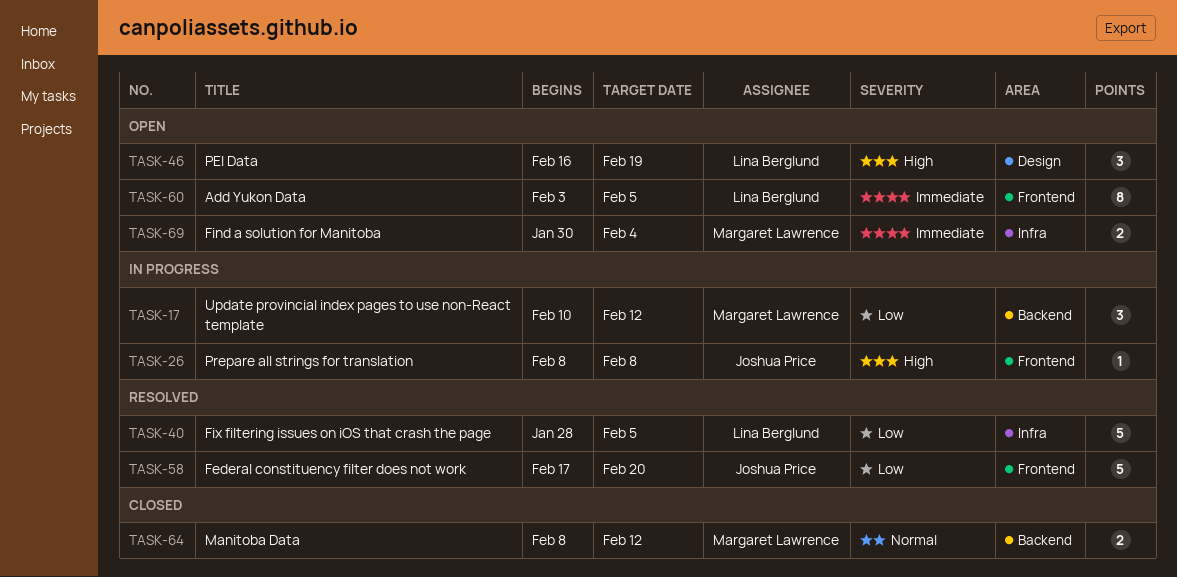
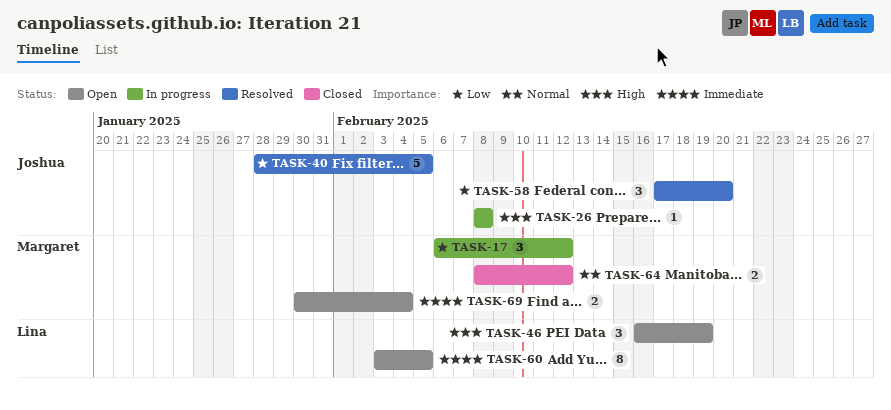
TASK-17, start: Feb 10 -> Feb 6
TASK-40, owner: Lina Berglund -> Joshua Price
TASK-58, estimate: 5 -> 3

